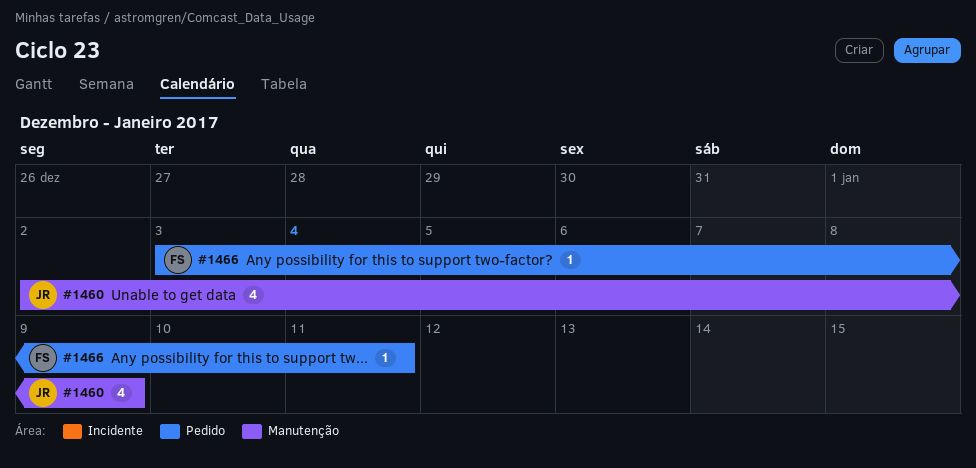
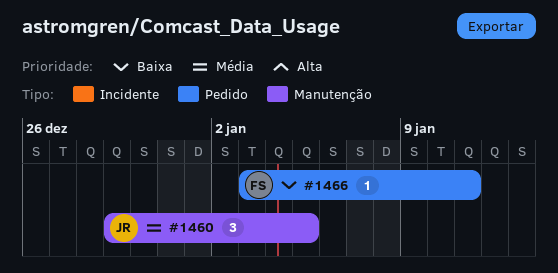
#1460, estimate: 4 -> 3
#1460, start: Jan 2 -> Dec 29
#1460, due: Jan 9 -> Jan 5

